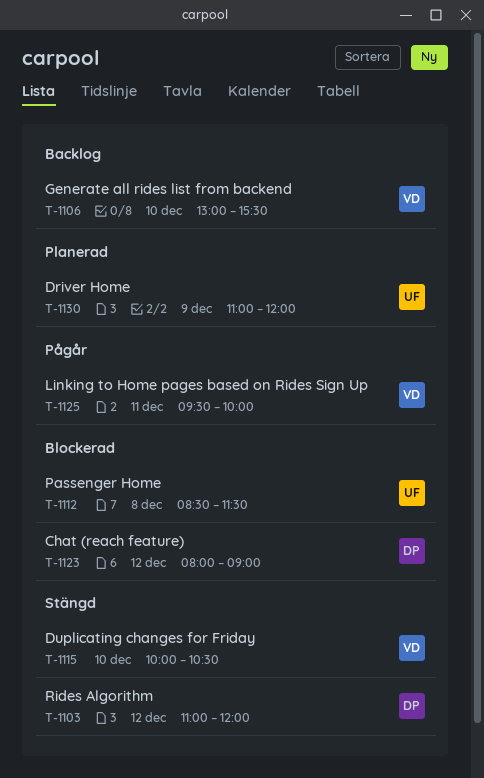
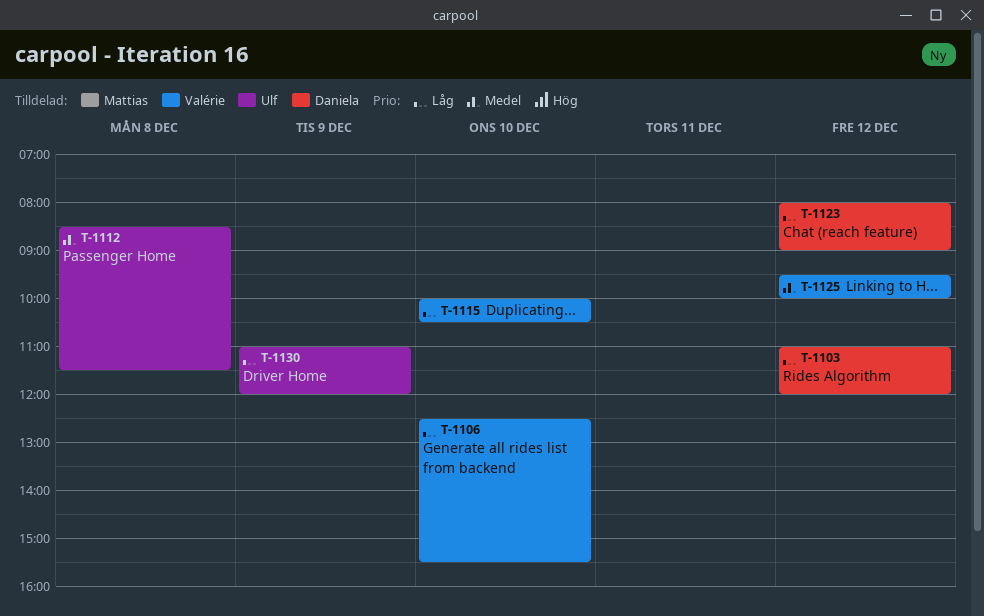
T-1106, begins: 13:00 -> 12:30
T-1125, day: Dec 11 -> Dec 12

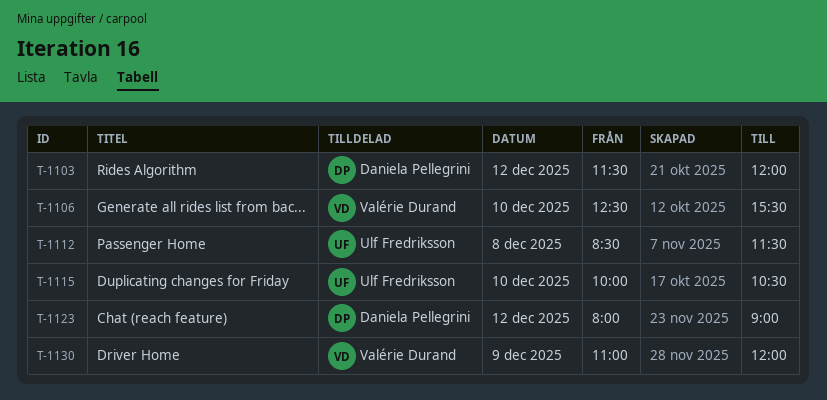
T-1103, begins: 11:00 -> 11:30
T-1115, owner: Valérie Durand -> Ulf Fredriksson
T-1125: present -> none
T-1130, owner: Ulf Fredriksson -> Valérie Durand

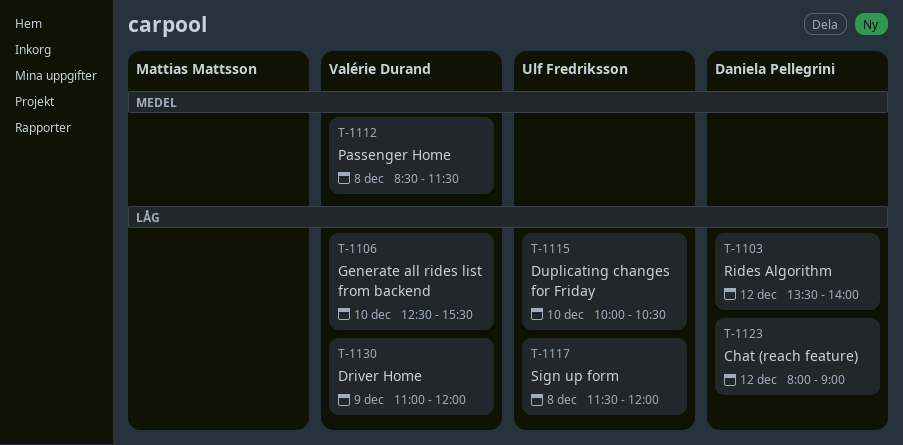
T-1103, begins: 11:30 -> 13:30
T-1103, ends: 12:00 -> 14:00
T-1112, owner: Ulf Fredriksson -> Valérie Durand
T-1117: none -> present

